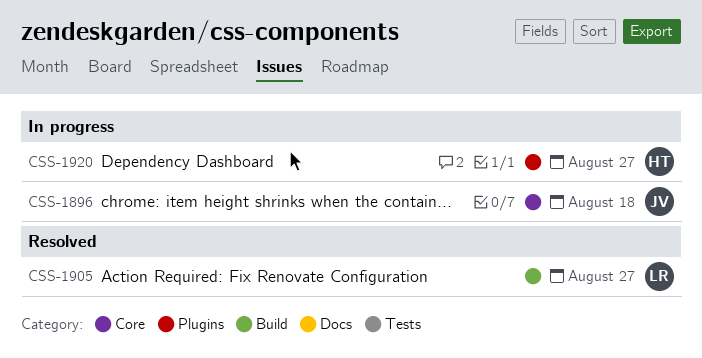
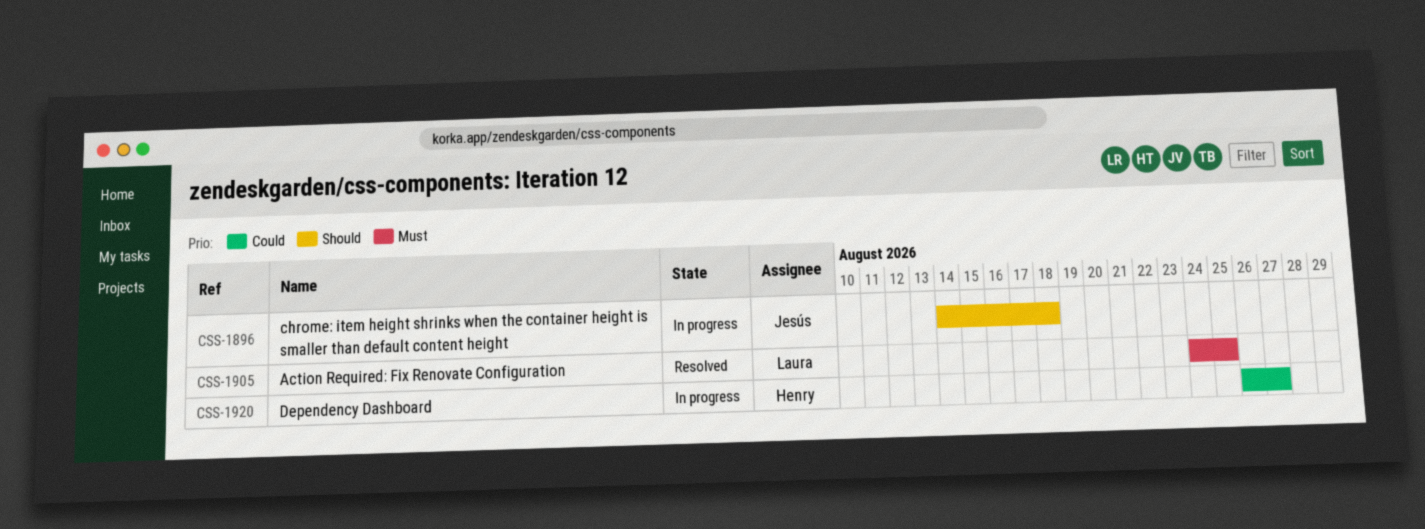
CSS-1905, due: Aug 27 -> Aug 25

